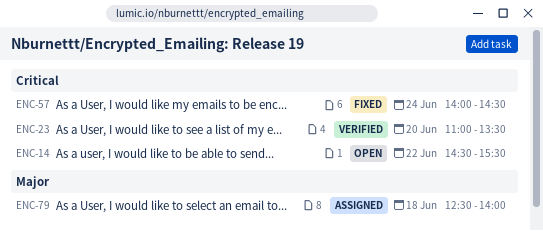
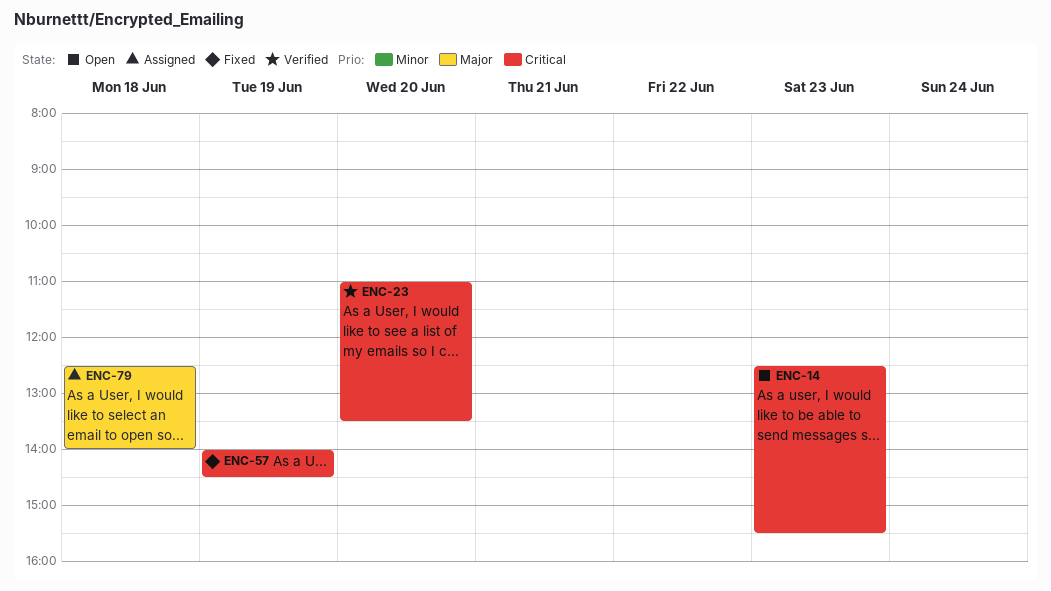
ENC-14, day: Jun 22 -> Jun 23
ENC-14, begins: 14:30 -> 12:30
ENC-57, day: Jun 24 -> Jun 19

